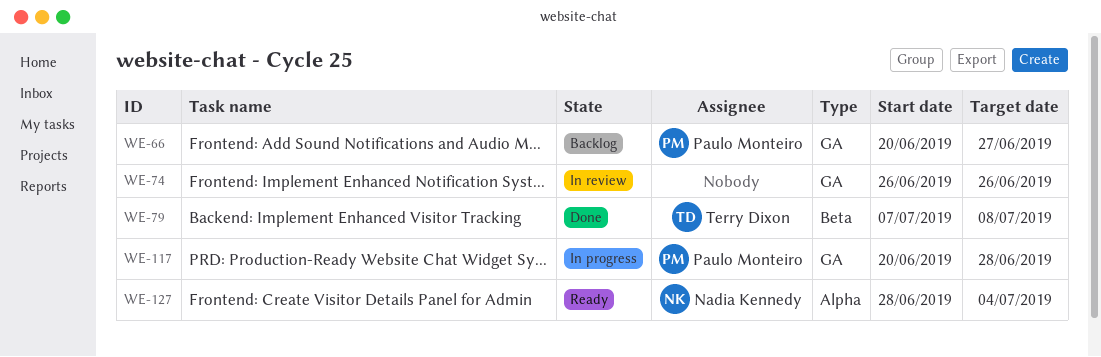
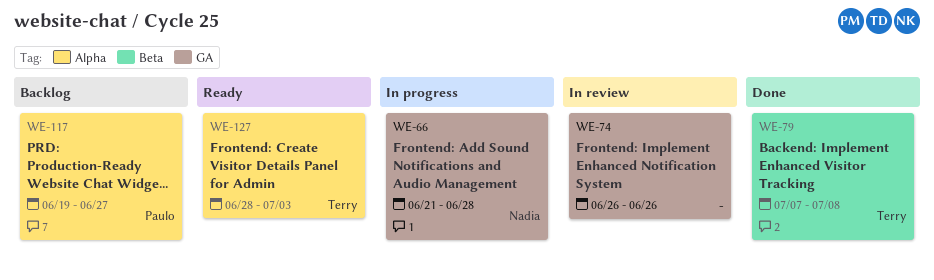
WE-66, status: Backlog -> In progress
WE-66, owner: Paulo Monteiro -> Nadia Kennedy
WE-66, start: Jun 20 -> Jun 21
WE-66, due: Jun 27 -> Jun 28
WE-117, status: In progress -> Backlog
WE-117, label: GA -> Alpha
WE-117, start: Jun 20 -> Jun 19
WE-117, due: Jun 28 -> Jun 27
WE-127, owner: Nadia Kennedy -> Terry Dixon
WE-127, due: Jul 4 -> Jul 3

